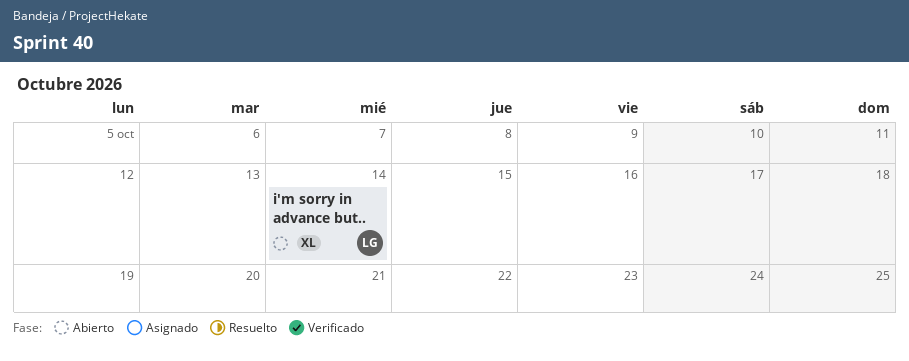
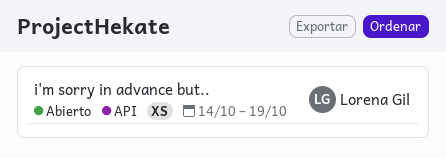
i'm sorry in advance but.., estimate: XL -> XS
i'm sorry in advance but.., due: Oct 14 -> Oct 19

